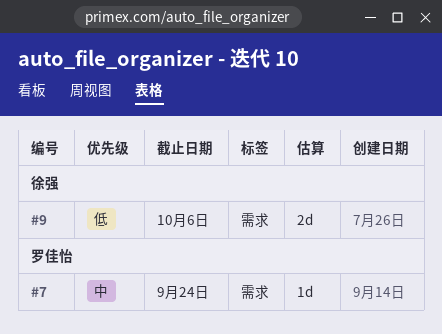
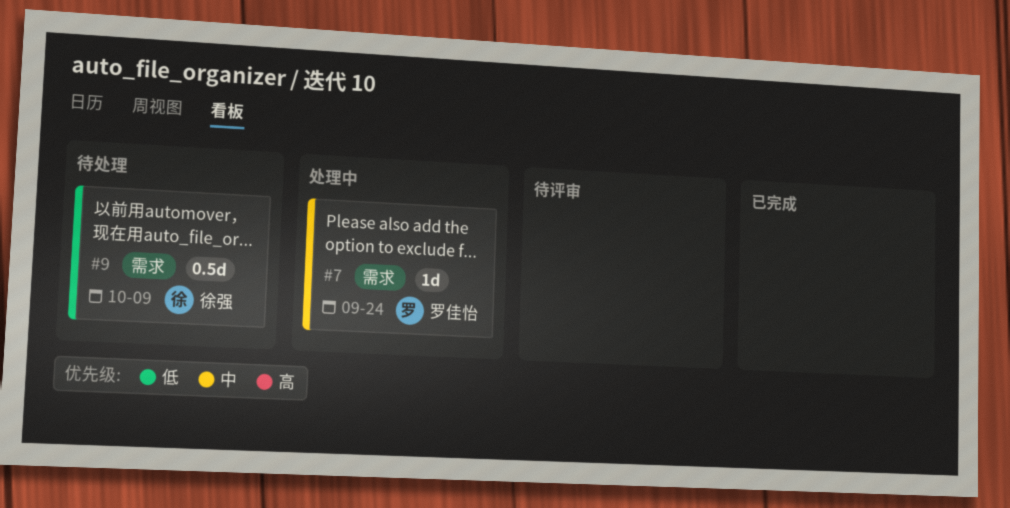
#9, estimate: 2d -> 0.5d
#9, due: Oct 6 -> Oct 9

